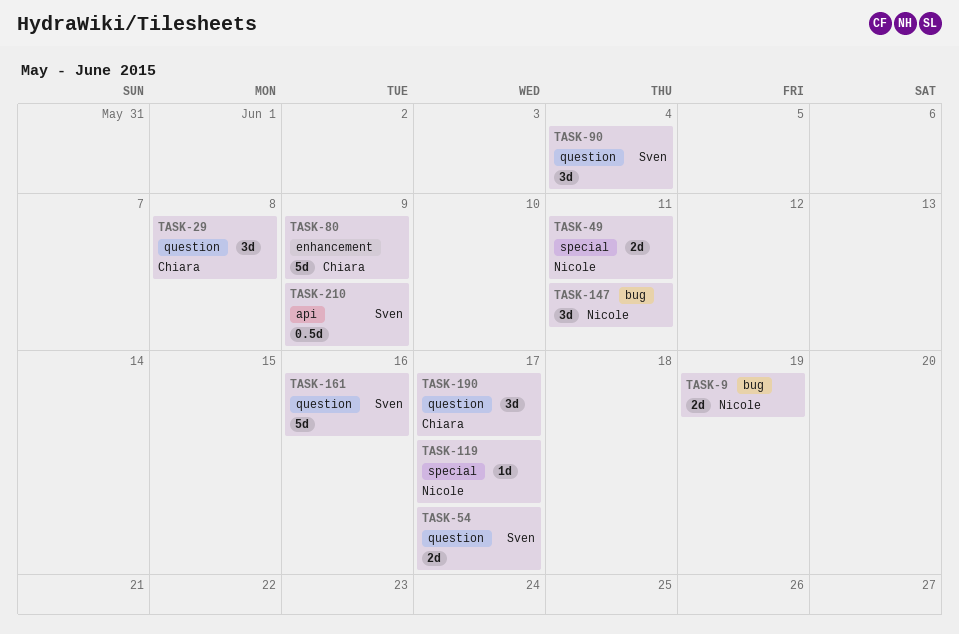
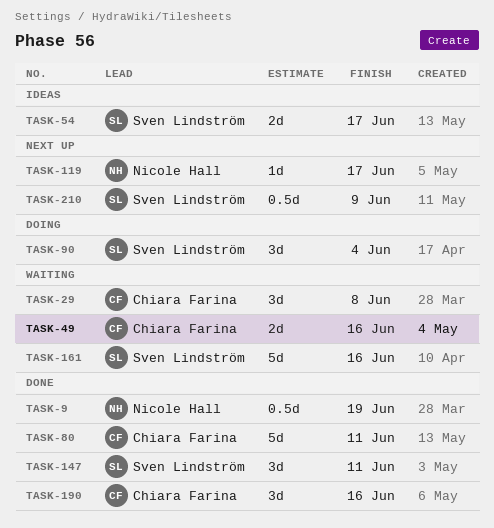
TASK-9, estimate: 2d -> 0.5d
TASK-49, owner: Nicole Hall -> Chiara Farina
TASK-49, due: Jun 11 -> Jun 16
TASK-80, due: Jun 9 -> Jun 11
TASK-147, owner: Nicole Hall -> Sven Lindström
TASK-190, due: Jun 17 -> Jun 16

